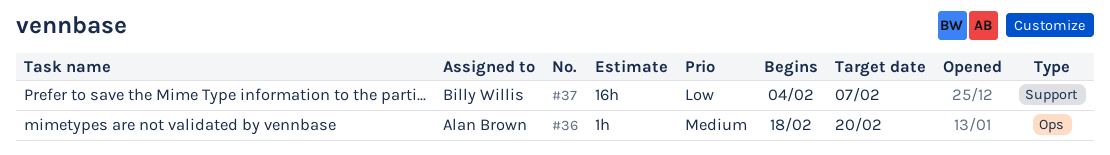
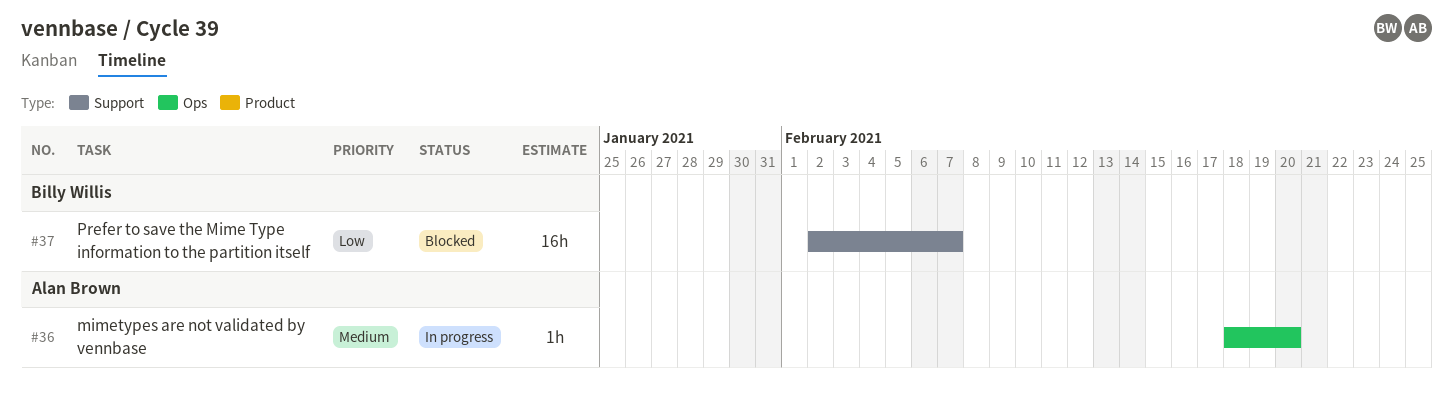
#37, start: Feb 4 -> Feb 2

